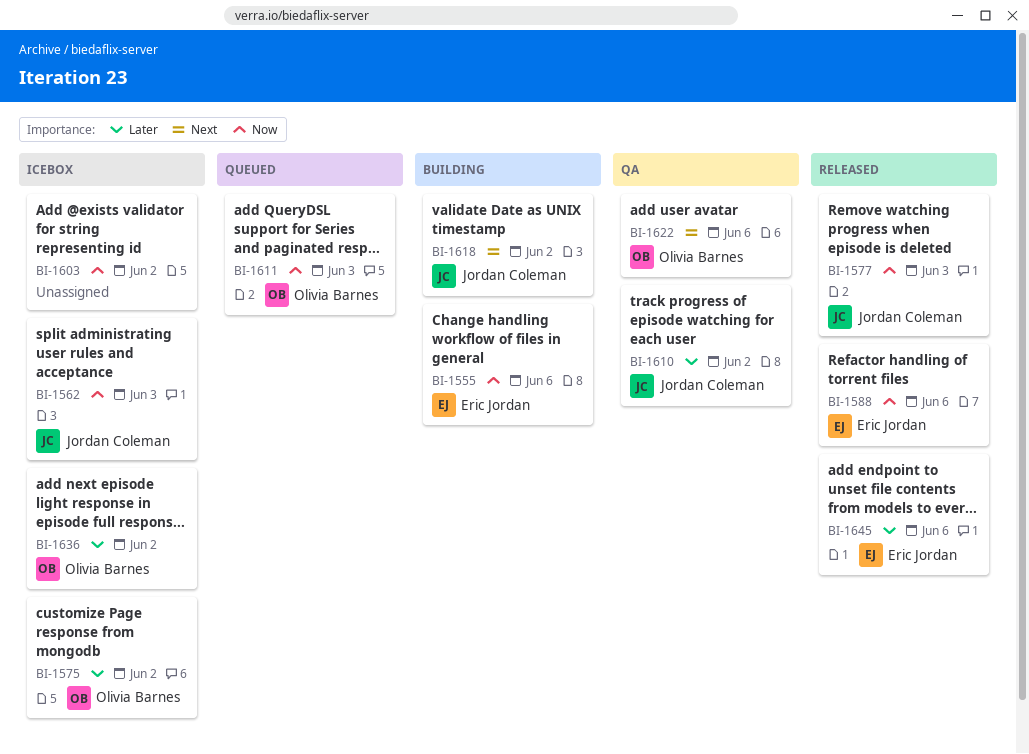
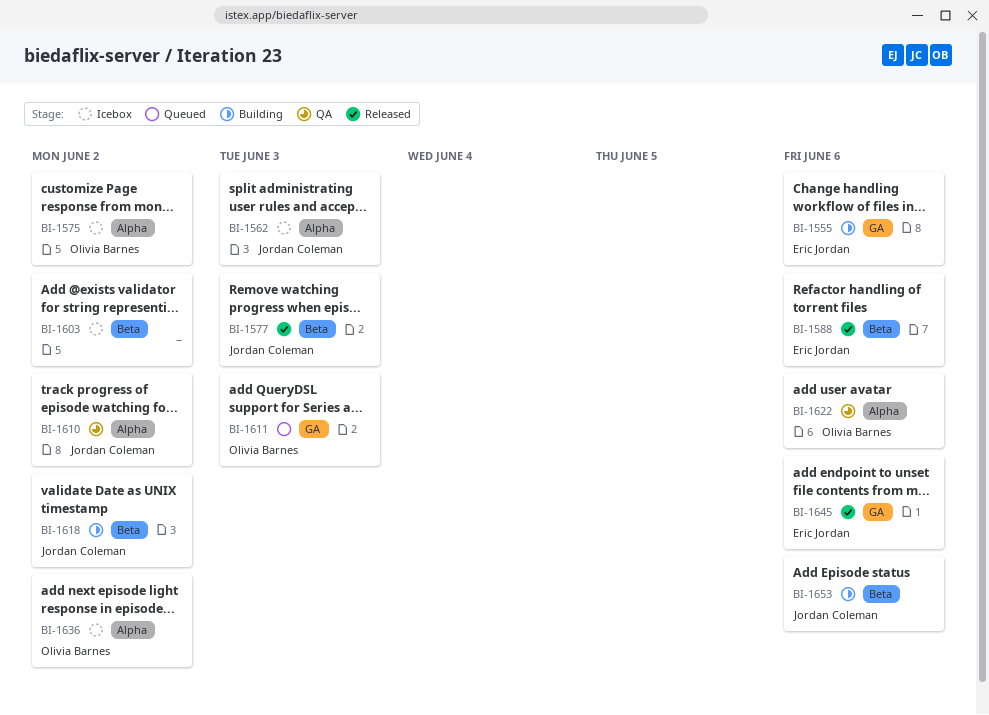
BI-1653: none -> present

